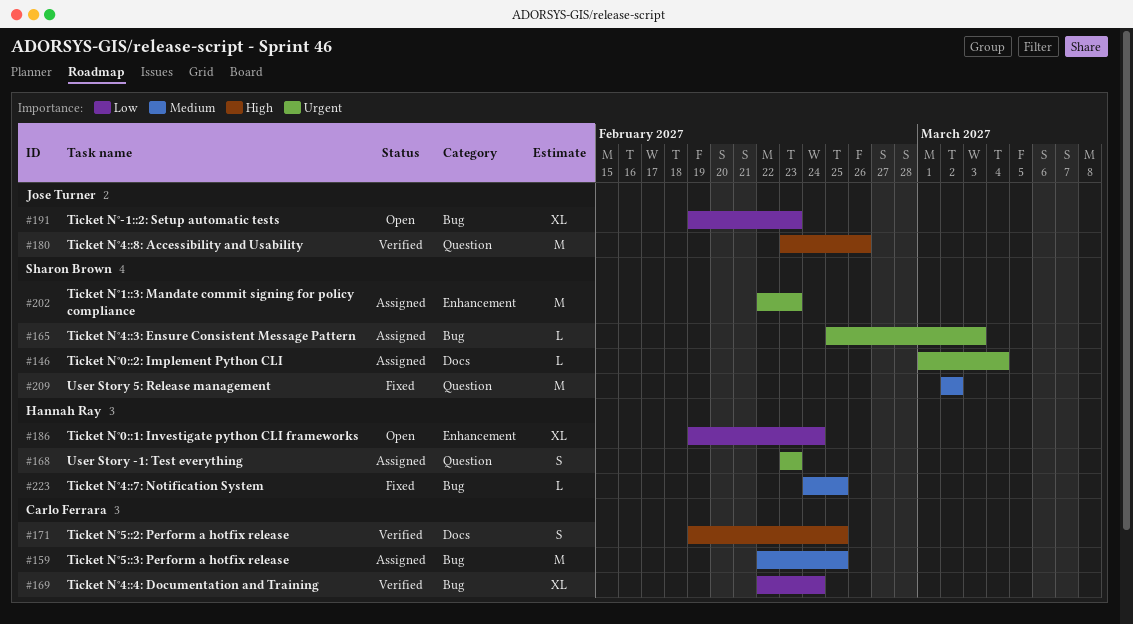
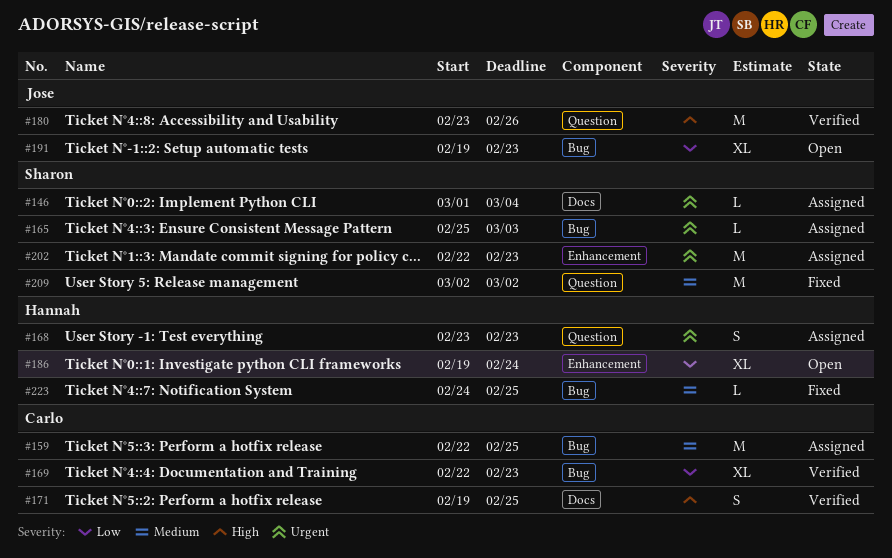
#169, due: Feb 24 -> Feb 23

